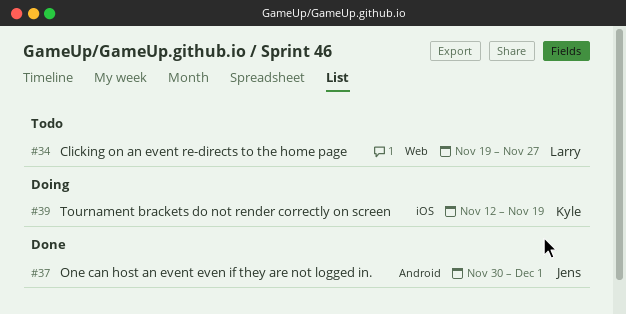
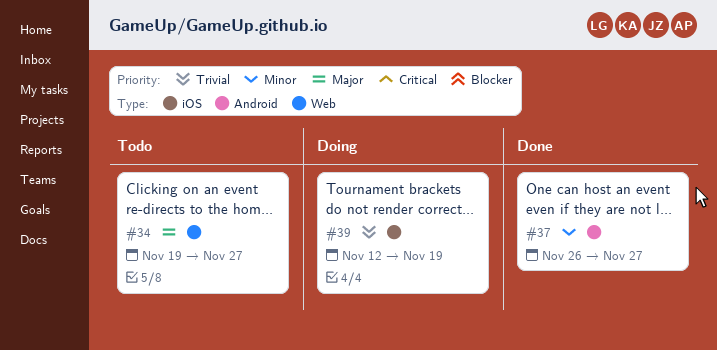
#37, start: Nov 30 -> Nov 26
#37, due: Dec 1 -> Nov 27

